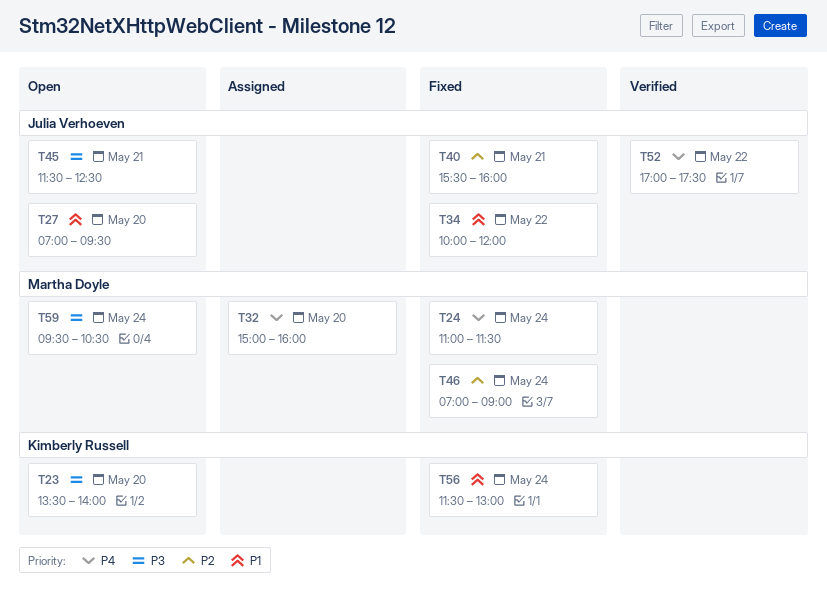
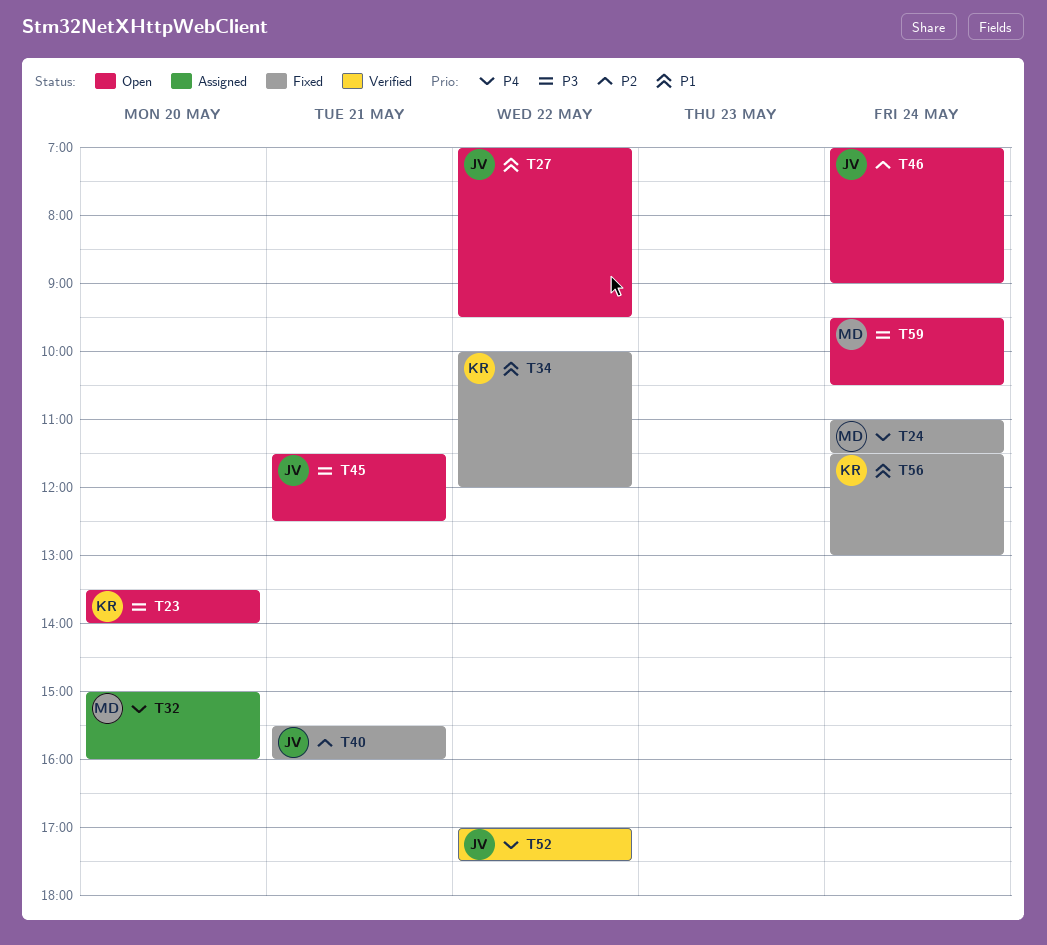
T27, day: May 20 -> May 22
T34, owner: Julia Verhoeven -> Kimberly Russell
T46, status: Fixed -> Open
T46, owner: Martha Doyle -> Julia Verhoeven

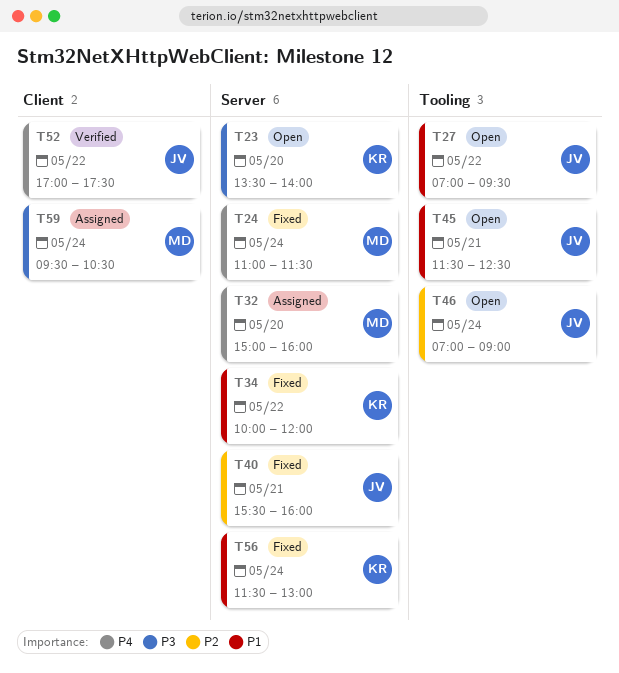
T45, priority: P3 -> P1
T59, status: Open -> Assigned

